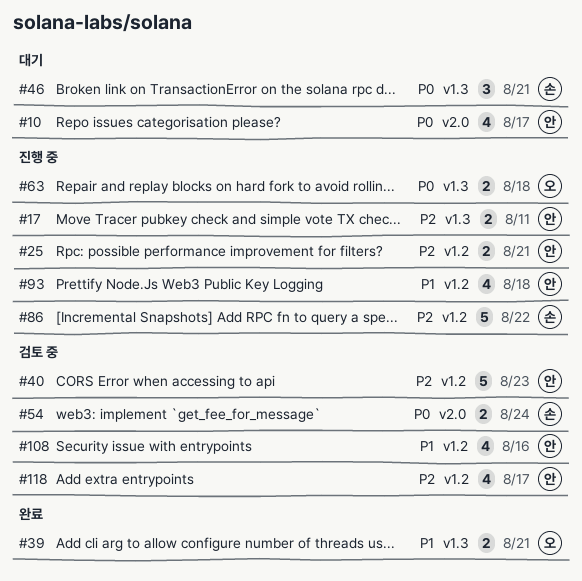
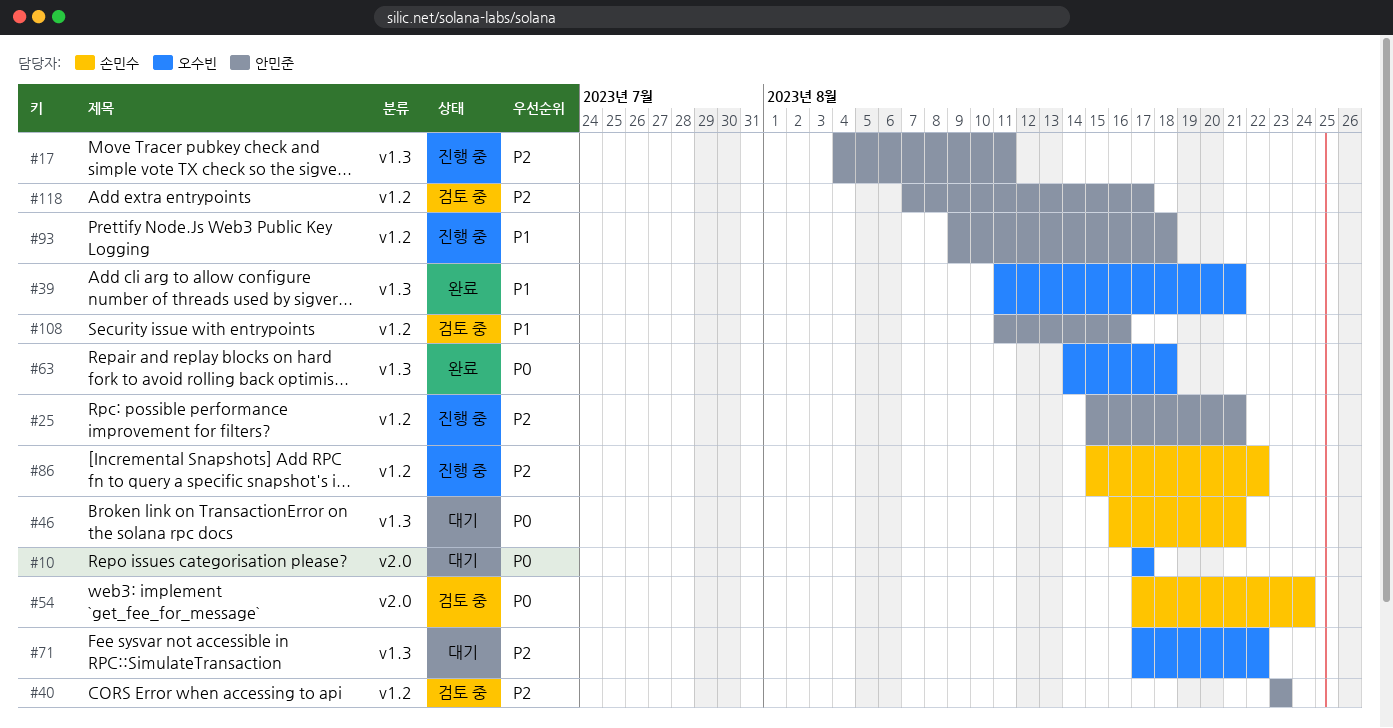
#10, owner: 안민준 -> 오수빈
#63, status: 진행 중 -> 완료
#71: none -> present

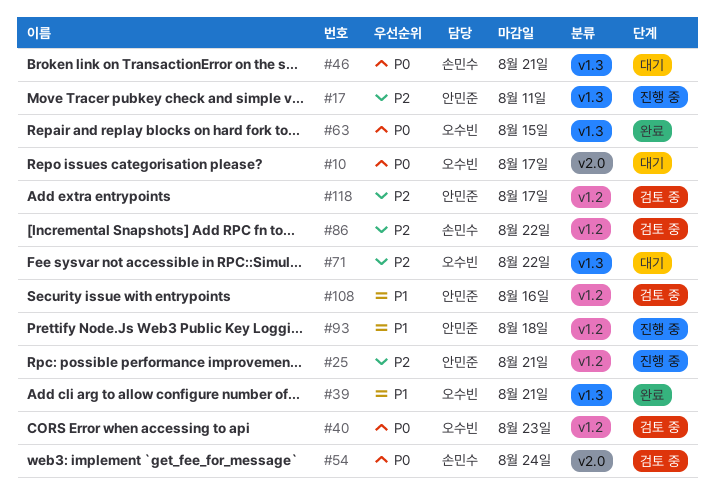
#40, owner: 안민준 -> 오수빈
#40, priority: P2 -> P0
#63, due: Aug 18 -> Aug 15
#86, status: 진행 중 -> 검토 중

